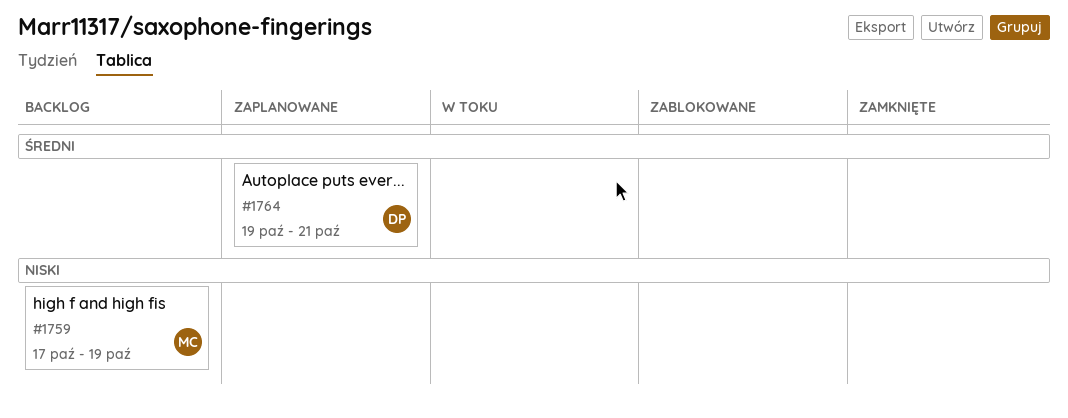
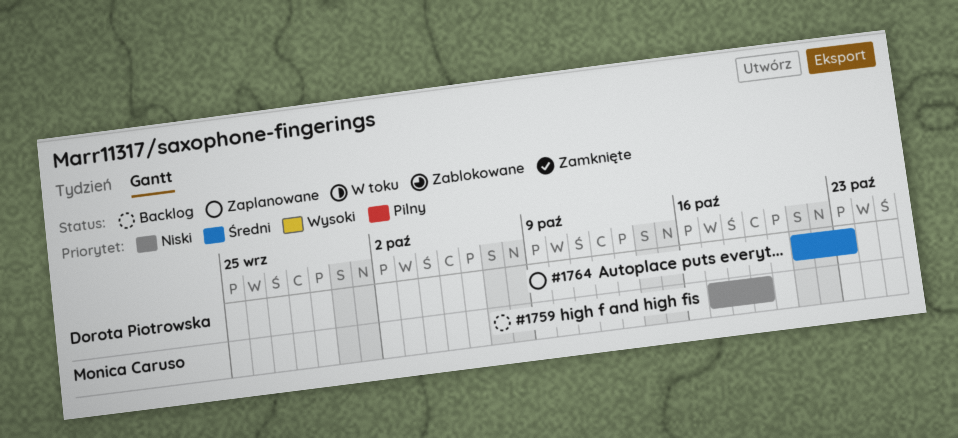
#1764, start: Oct 19 -> Oct 21
#1764, due: Oct 21 -> Oct 23

